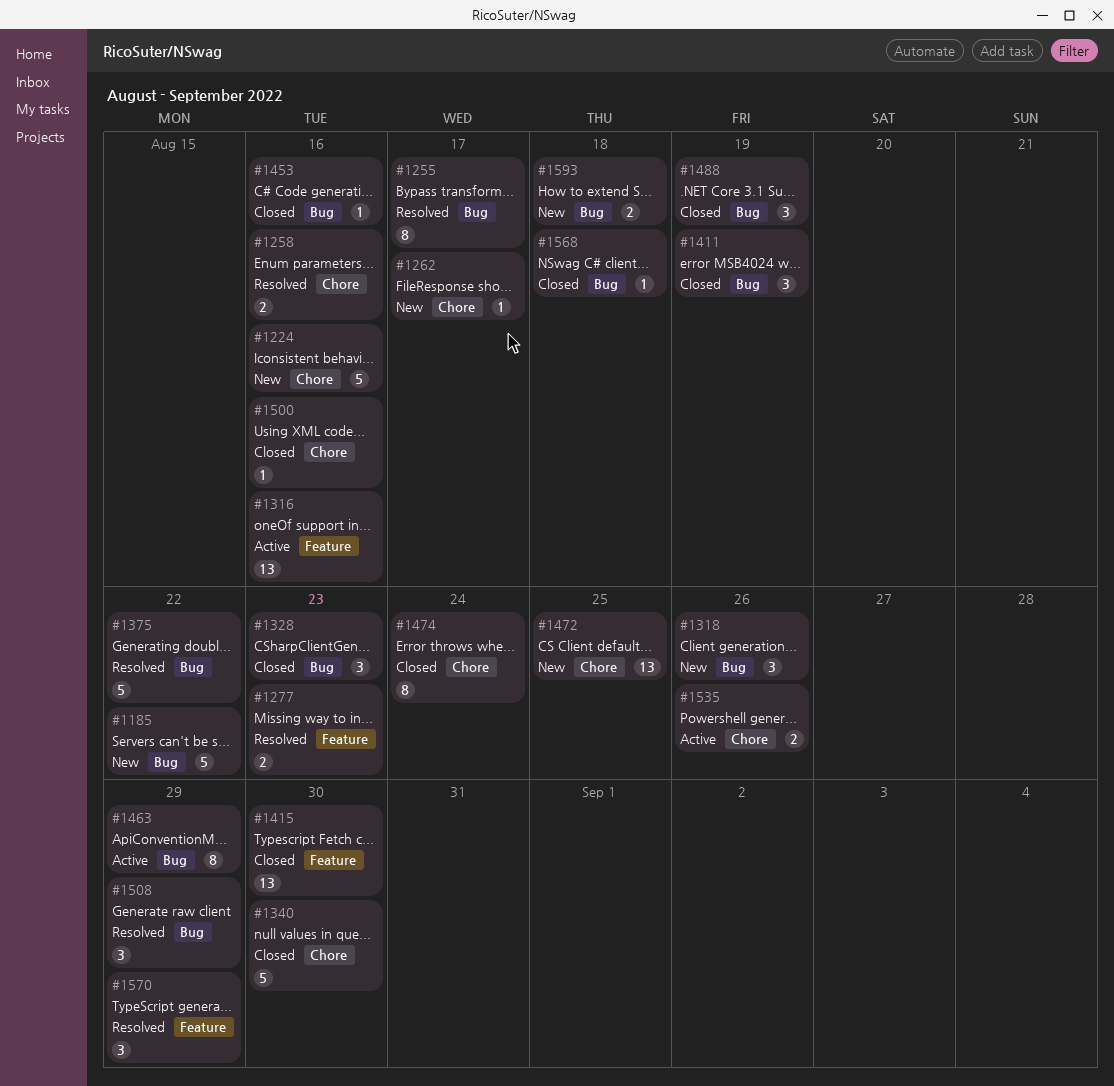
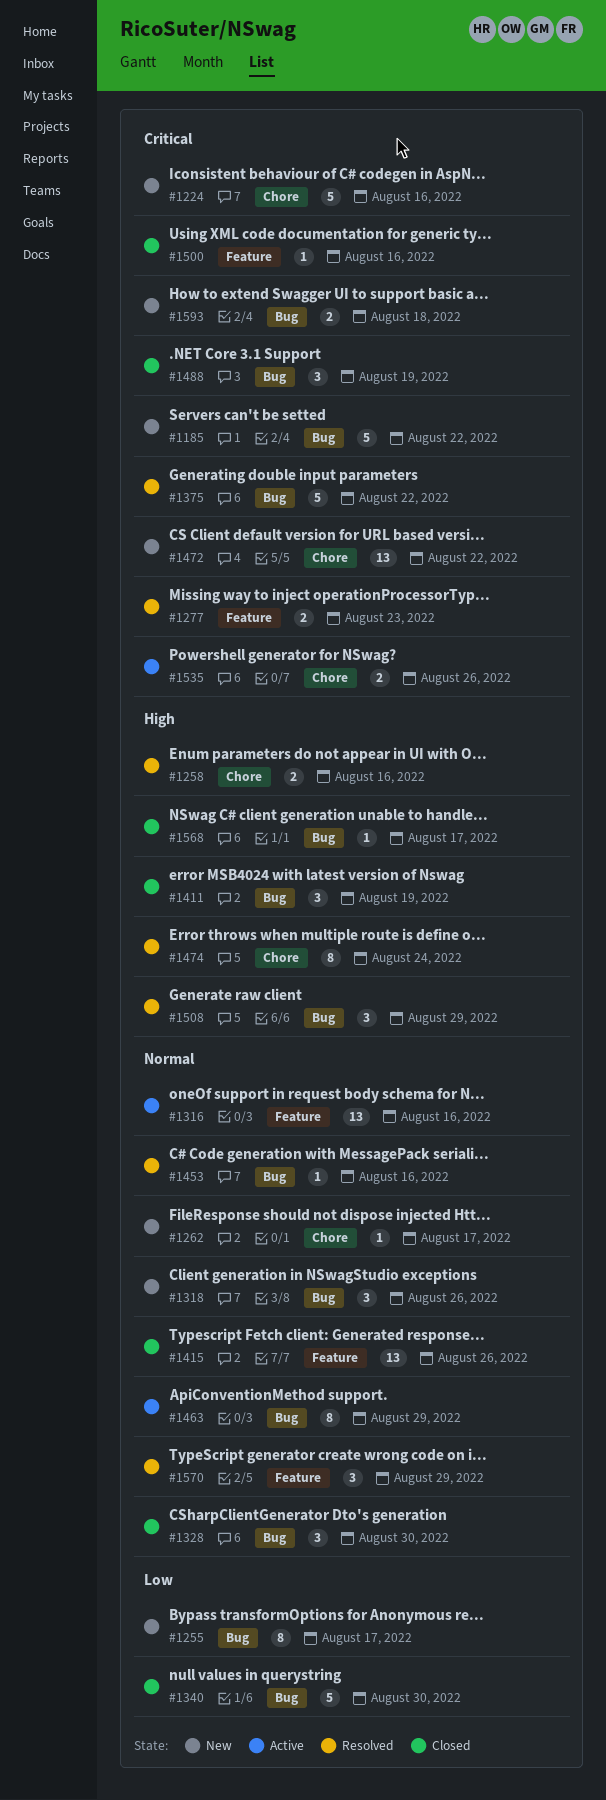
#1255, status: Resolved -> New
#1328, due: Aug 23 -> Aug 30
#1340, label: Chore -> Bug
#1415, due: Aug 30 -> Aug 26
#1453, status: Closed -> Resolved
#1472, due: Aug 25 -> Aug 22
#1474, status: Closed -> Resolved
#1500, label: Chore -> Feature
#1568, due: Aug 18 -> Aug 17

